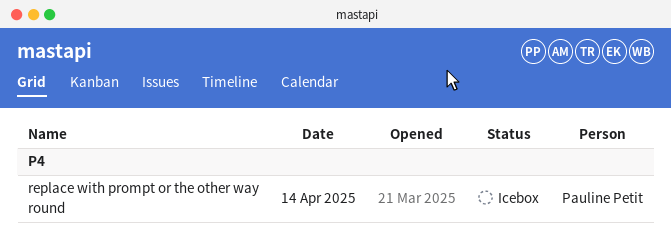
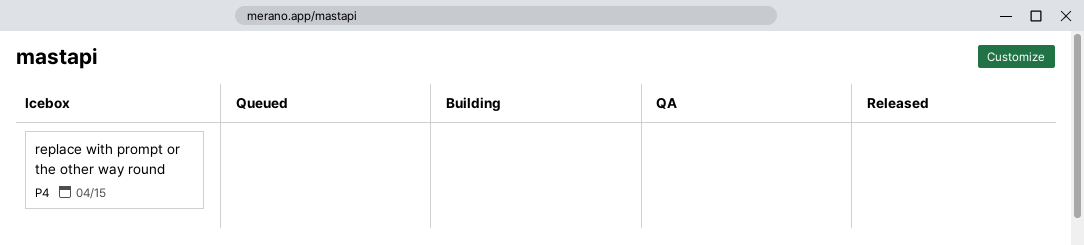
replace with prompt or the other way round, day: Apr 14 -> Apr 15

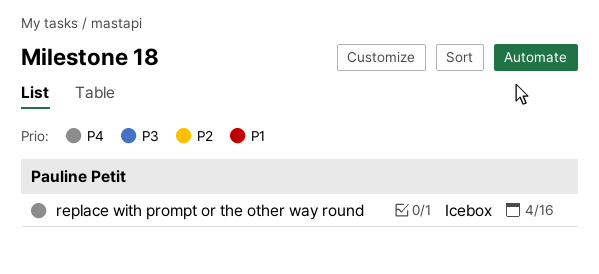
replace with prompt or the other way round, day: Apr 15 -> Apr 16

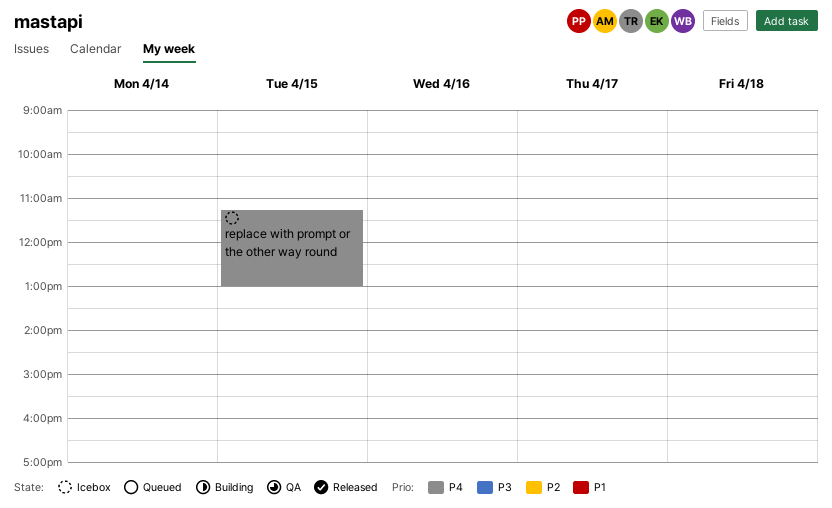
replace with prompt or the other way round, day: Apr 16 -> Apr 15

